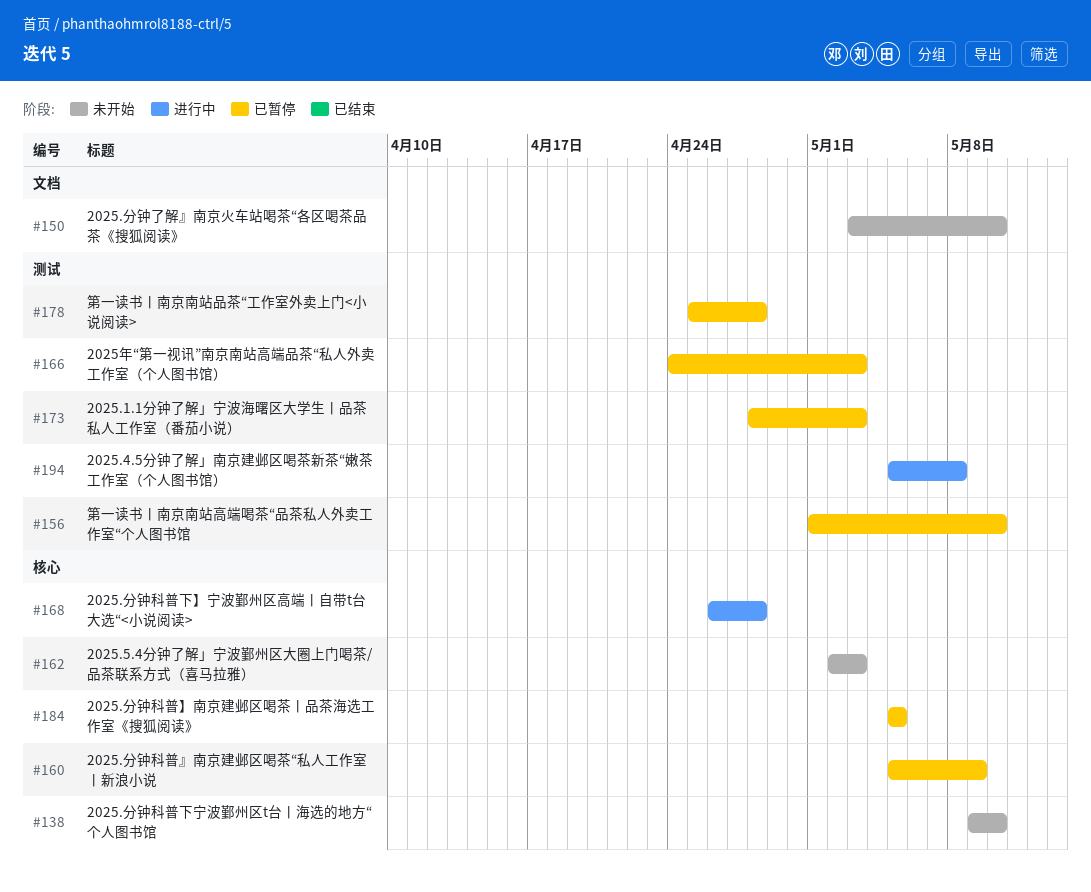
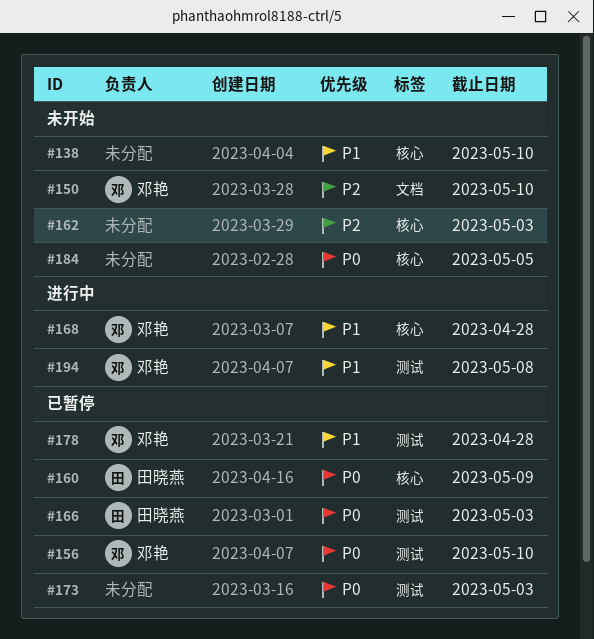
#184, status: 已暂停 -> 未开始

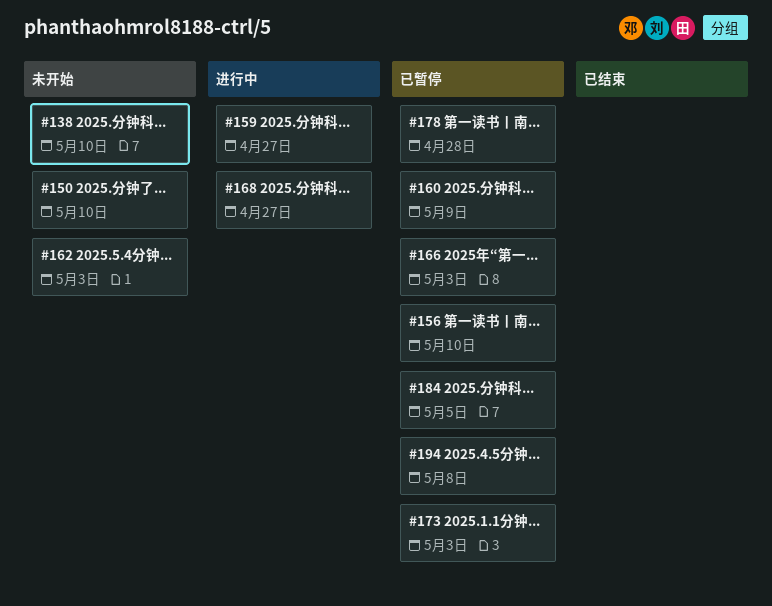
#159: none -> present
#168, due: Apr 28 -> Apr 27
#184, status: 未开始 -> 已暂停
#194, status: 进行中 -> 已暂停

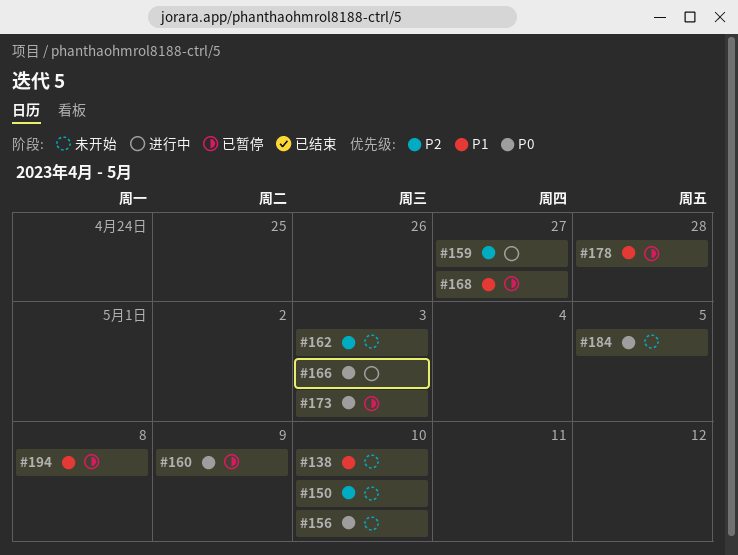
#156, status: 已暂停 -> 未开始
#166, status: 已暂停 -> 进行中
#168, status: 进行中 -> 已暂停
#184, status: 已暂停 -> 未开始

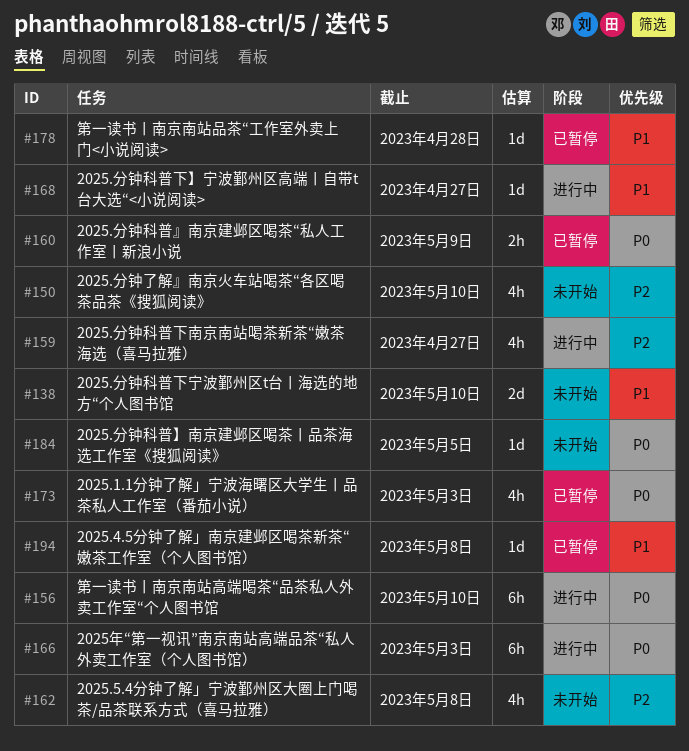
#156, status: 未开始 -> 进行中
#162, due: May 3 -> May 8
#168, status: 已暂停 -> 进行中

